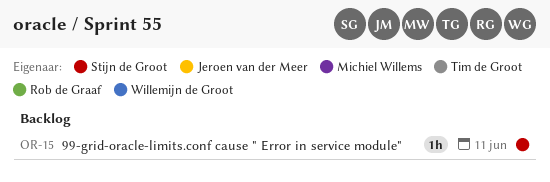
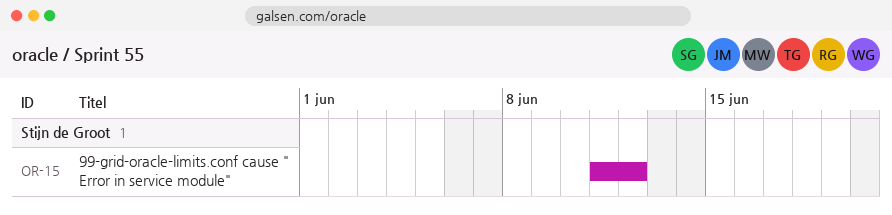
OR-15, due: Jun 11 -> Jun 12

